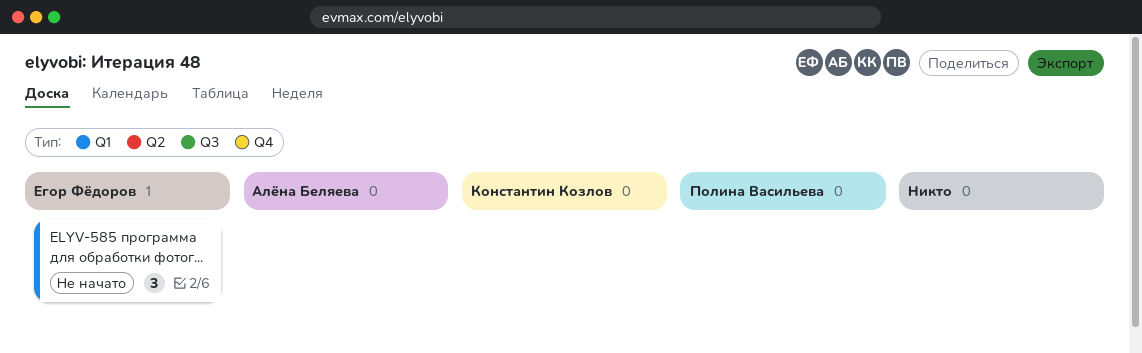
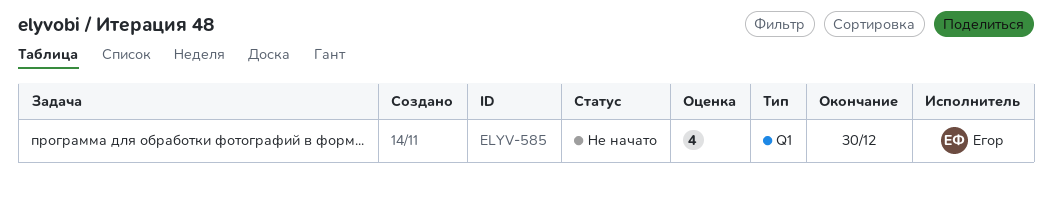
ELYV-585, estimate: 3 -> 4

